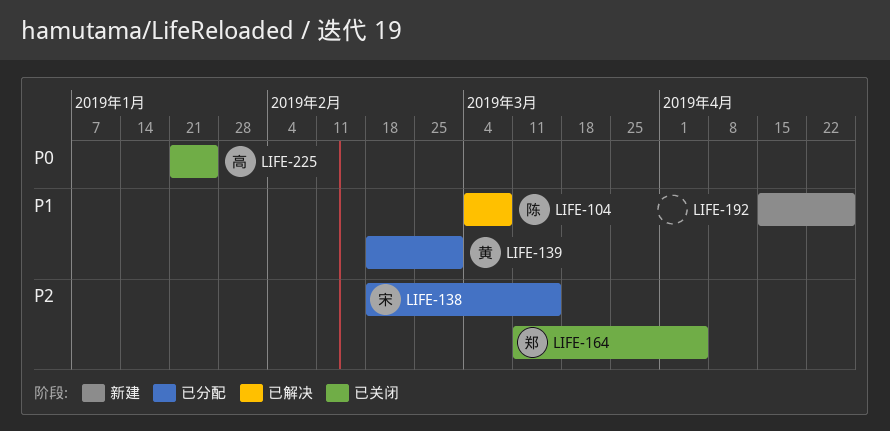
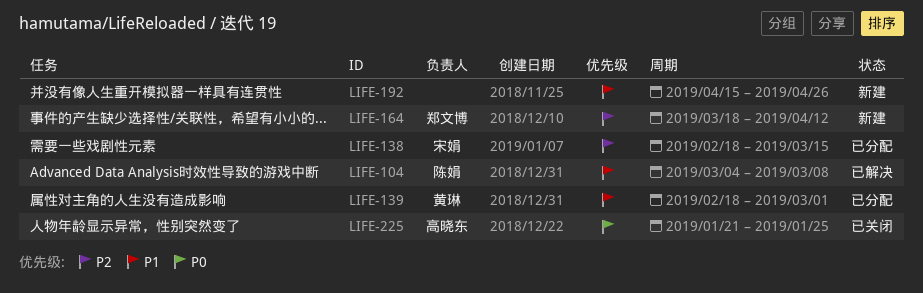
LIFE-164, status: 已关闭 -> 新建
LIFE-164, start: Mar 11 -> Mar 18
LIFE-164, due: Apr 5 -> Apr 12

